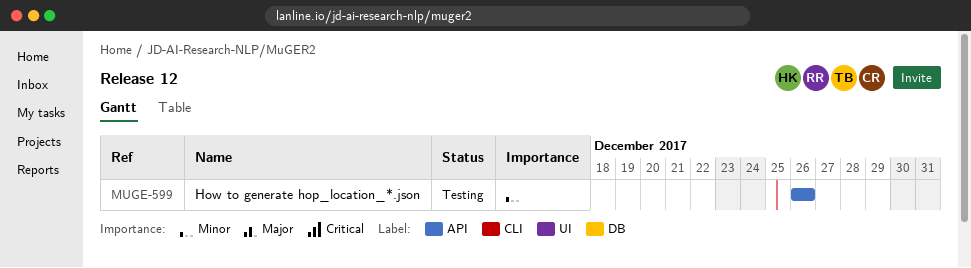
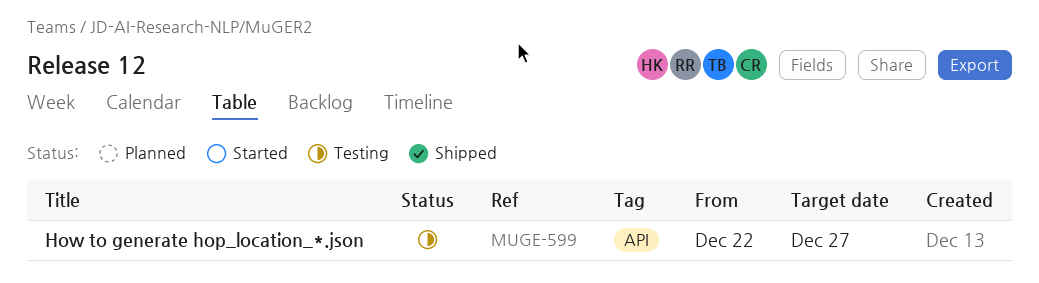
MUGE-599, start: Dec 26 -> Dec 22
MUGE-599, due: Dec 26 -> Dec 27

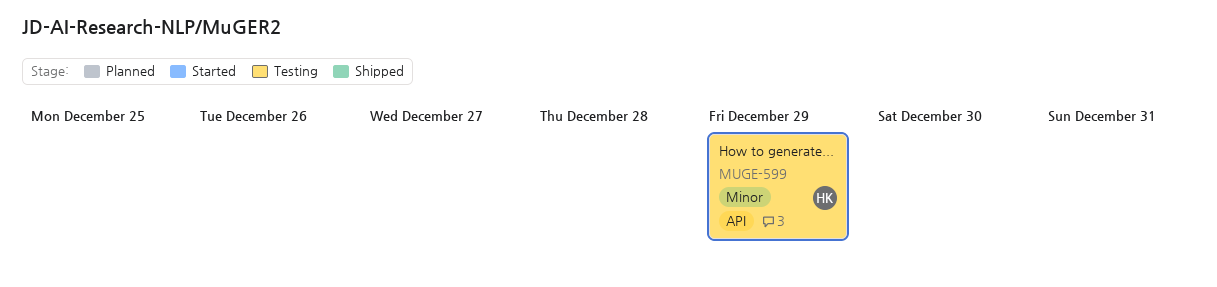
MUGE-599, due: Dec 27 -> Dec 29

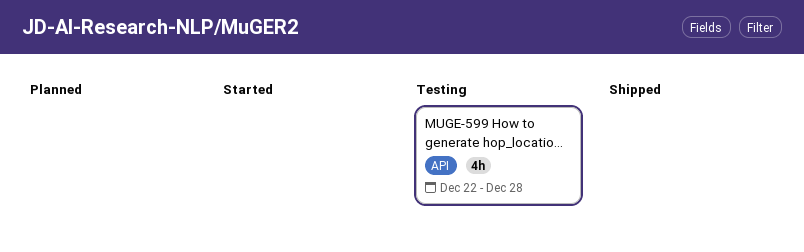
MUGE-599, due: Dec 29 -> Dec 28

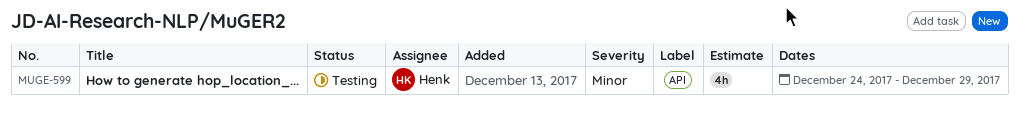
MUGE-599, start: Dec 22 -> Dec 24
MUGE-599, due: Dec 28 -> Dec 29

